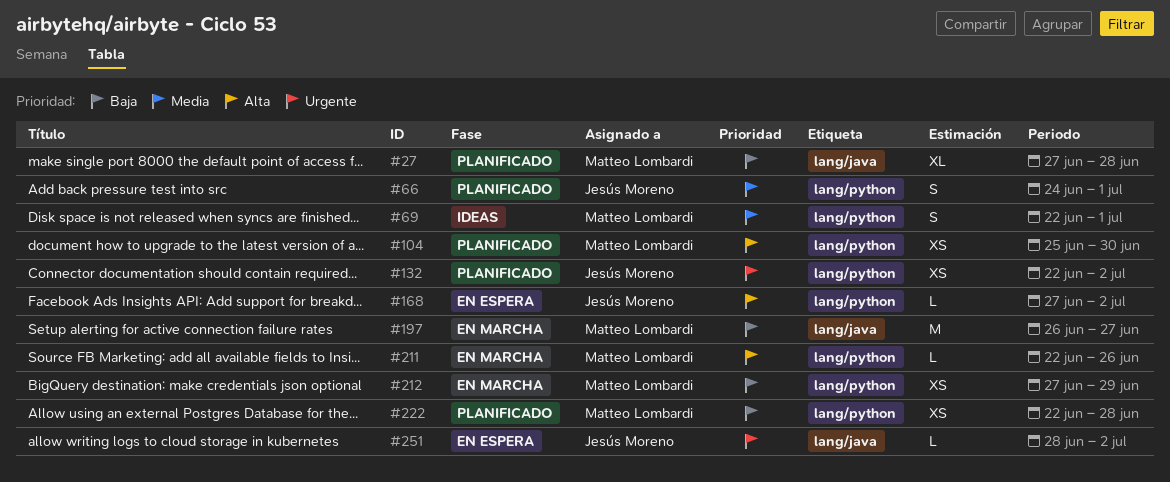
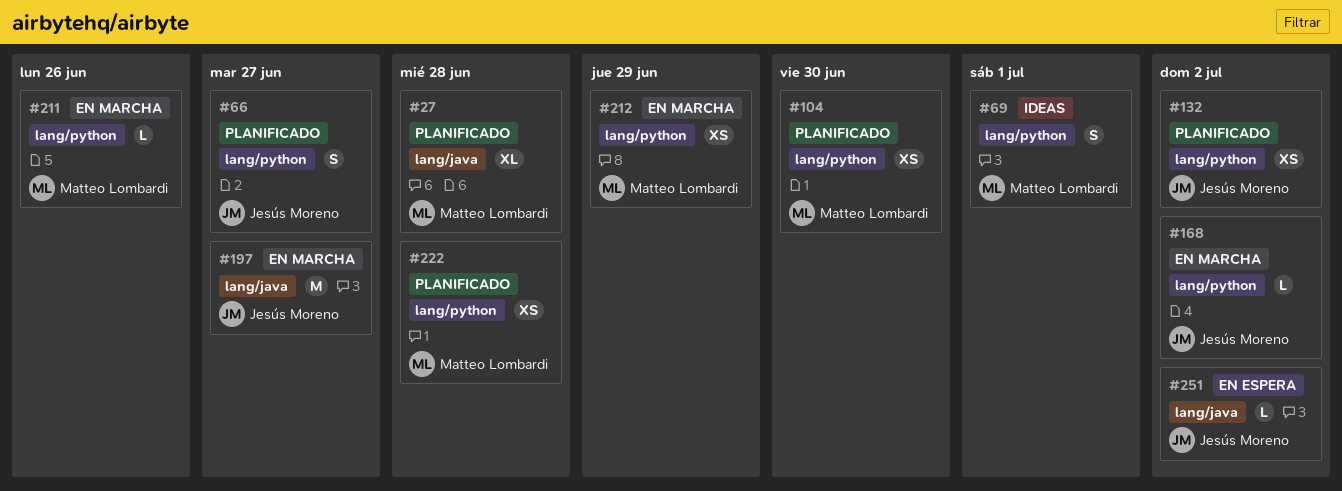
#66, due: Jul 1 -> Jun 27
#168, status: En espera -> En marcha
#197, owner: Matteo Lombardi -> Jesús Moreno

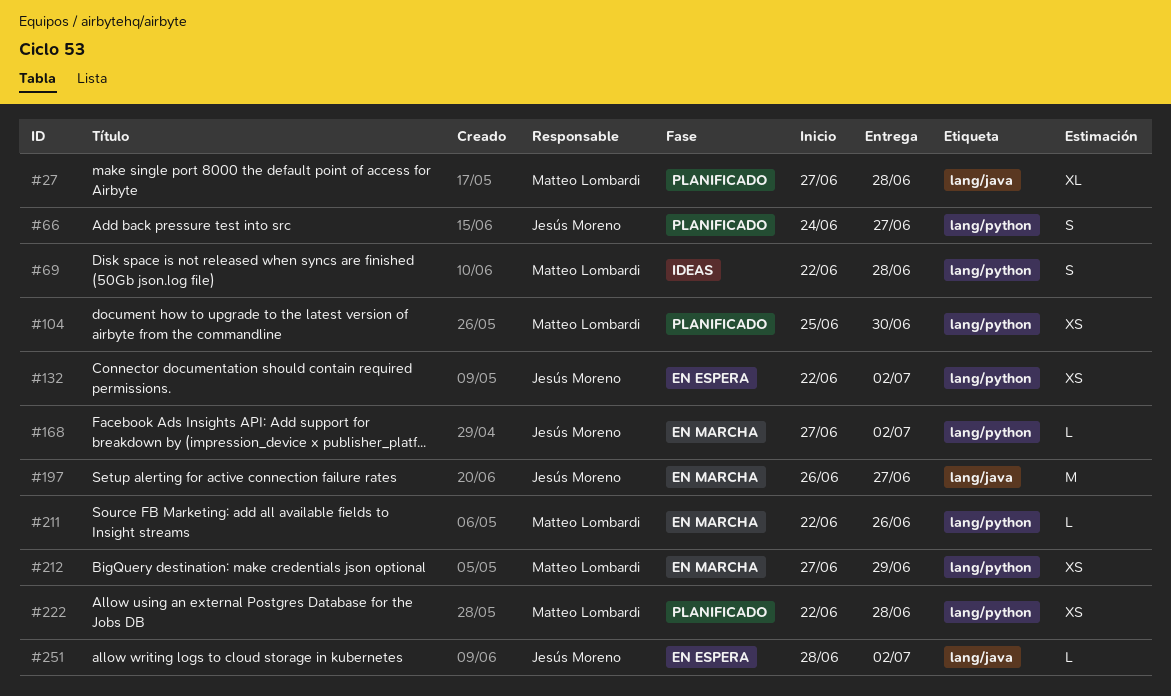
#69, due: Jul 1 -> Jun 28
#132, status: Planificado -> En espera

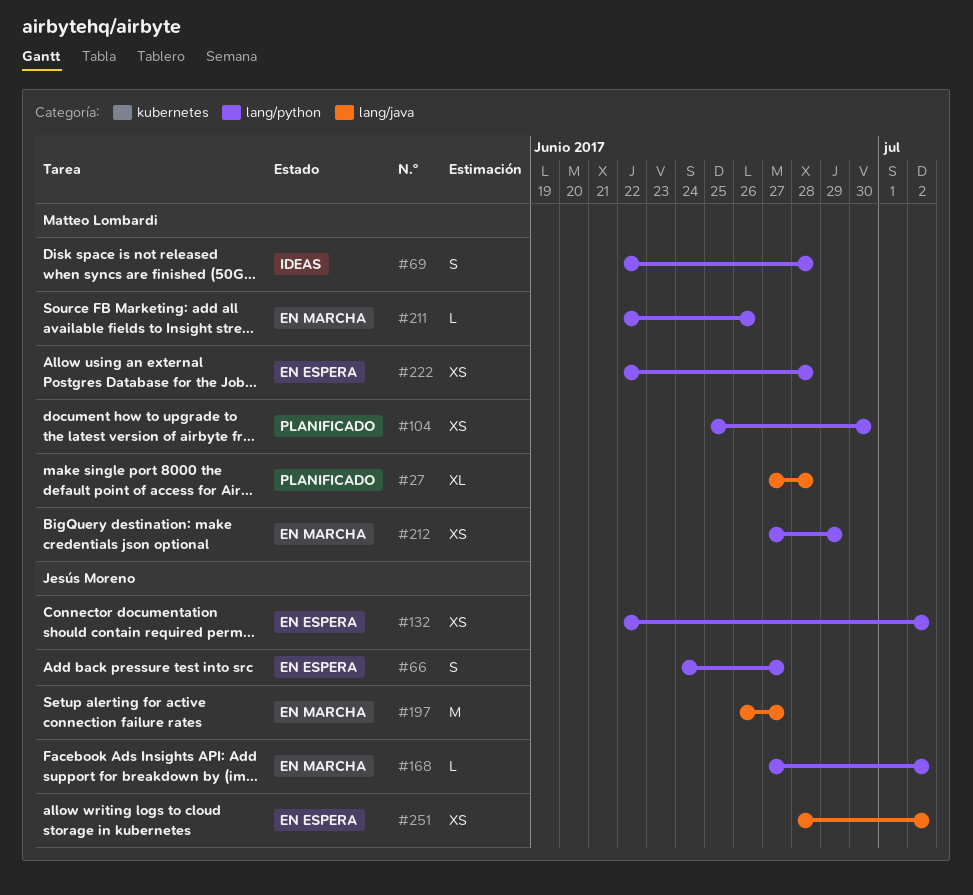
#66, status: Planificado -> En espera
#222, status: Planificado -> En espera
#251, estimate: L -> XS

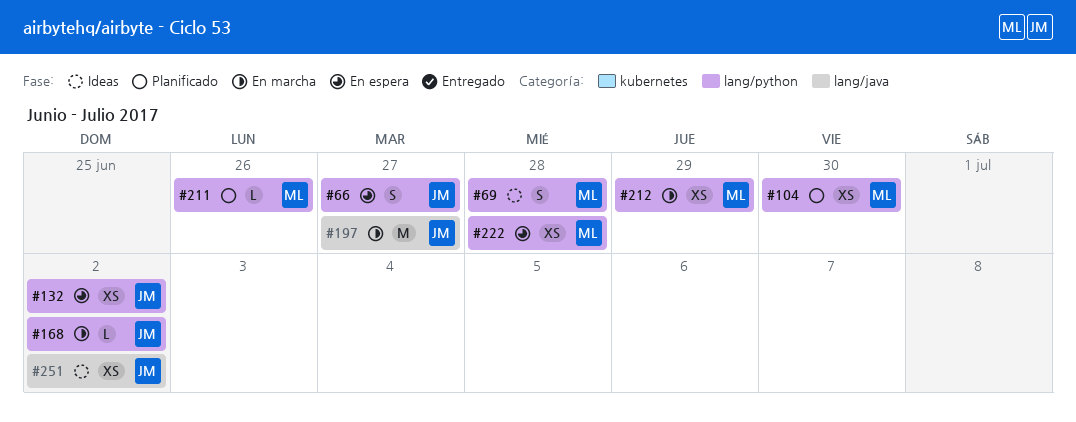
#27: present -> none
#211, status: En marcha -> Planificado
#251, status: En espera -> Ideas

